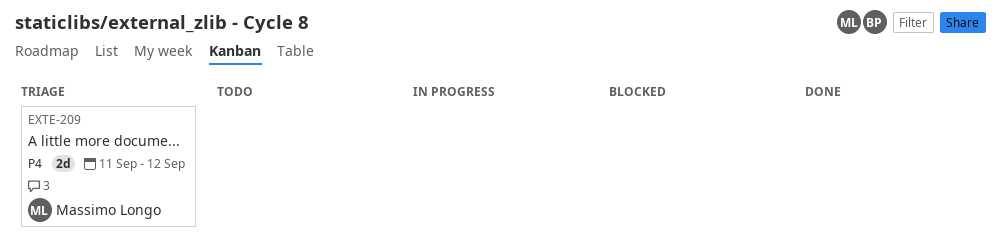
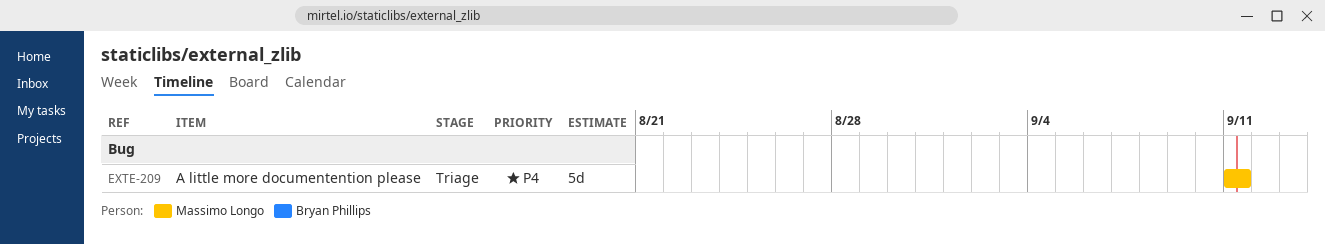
EXTE-209, estimate: 2d -> 5d
EXTE-209, due: Sep 12 -> Sep 11

